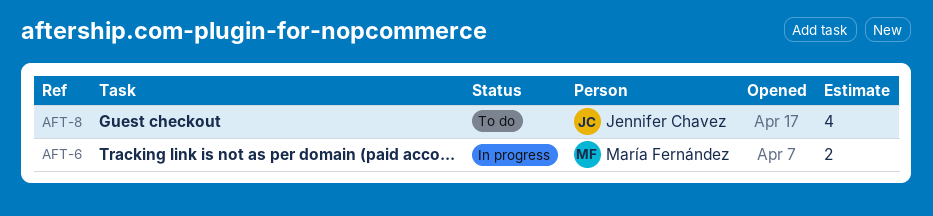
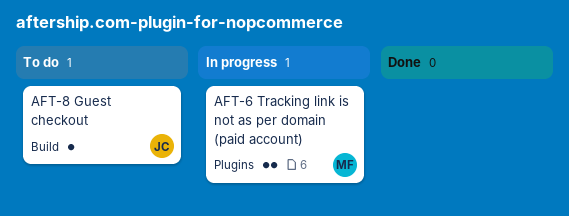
AFT-8, estimate: 4 -> 1

